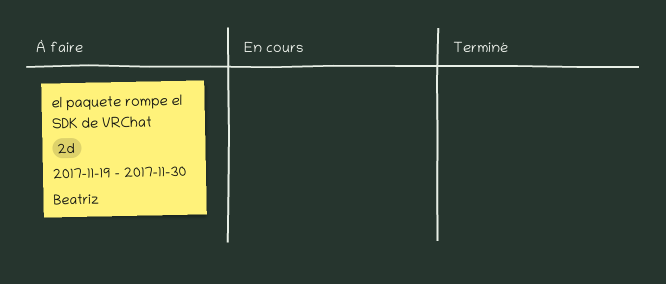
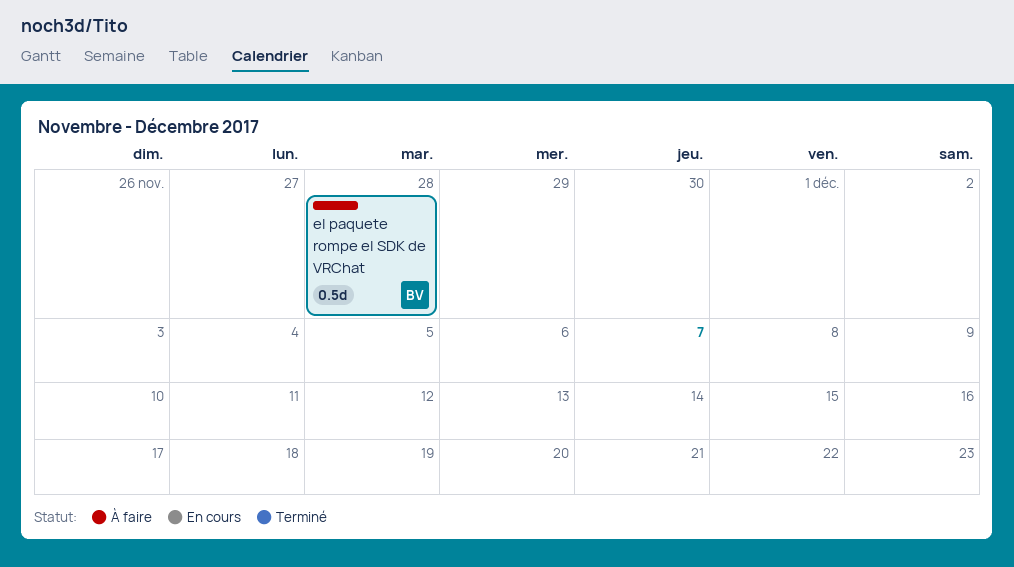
el paquete rompe el SDK de VRChat, estimate: 2d -> 0.5d
el paquete rompe el SDK de VRChat, due: Nov 30 -> Nov 28

